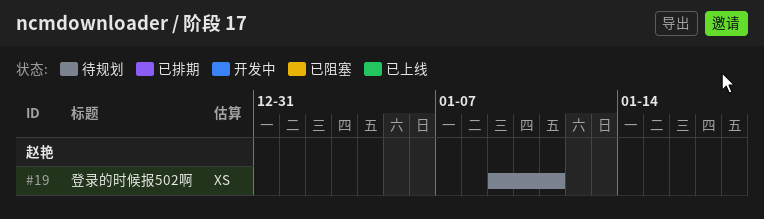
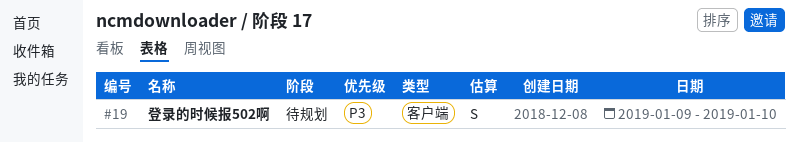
#19, estimate: XS -> S
#19, due: Jan 11 -> Jan 10

